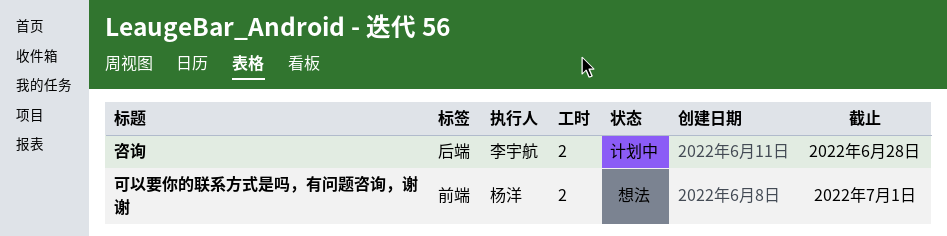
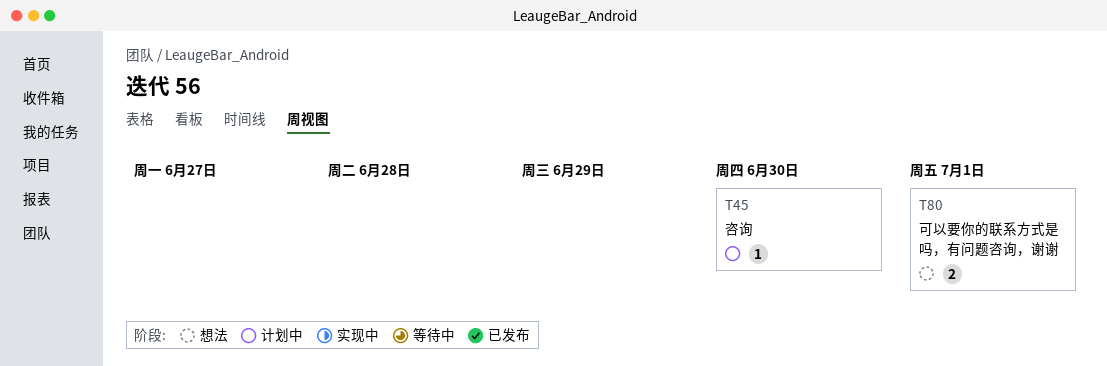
咨询, estimate: 2 -> 1
咨询, due: Jun 28 -> Jun 30

